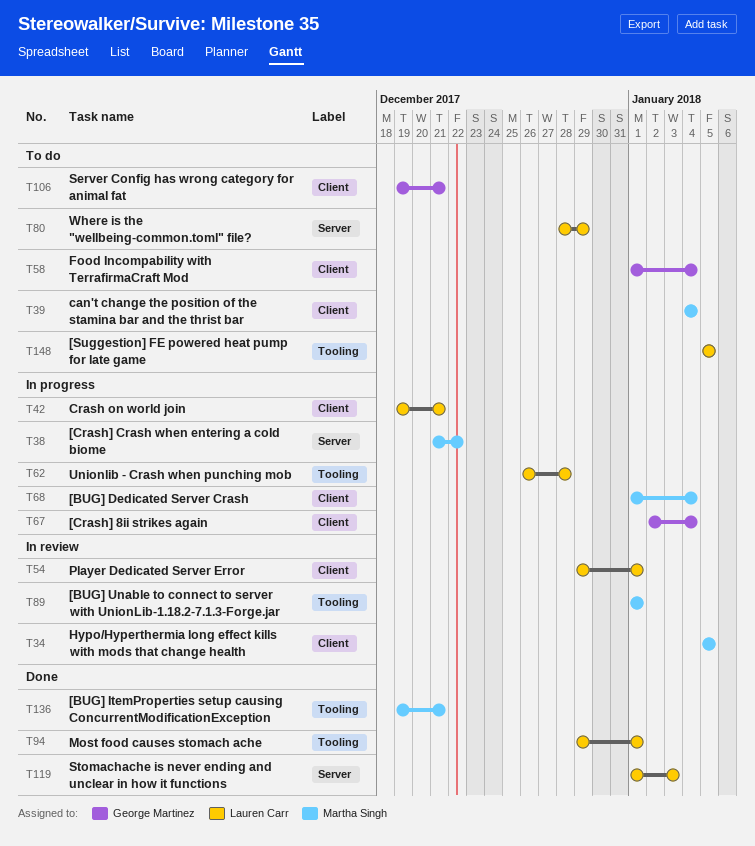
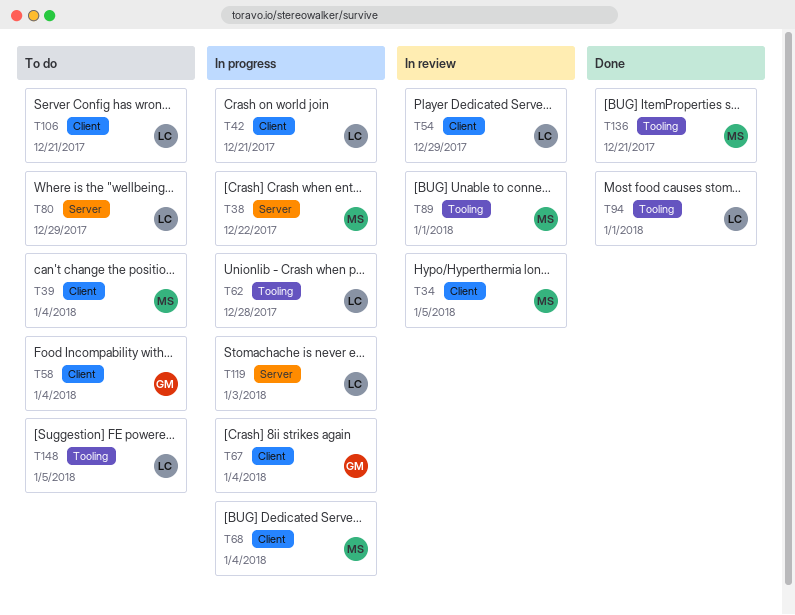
T54, due: Jan 1 -> Dec 29
T106, owner: George Martinez -> Lauren Carr
T119, status: Done -> In progress

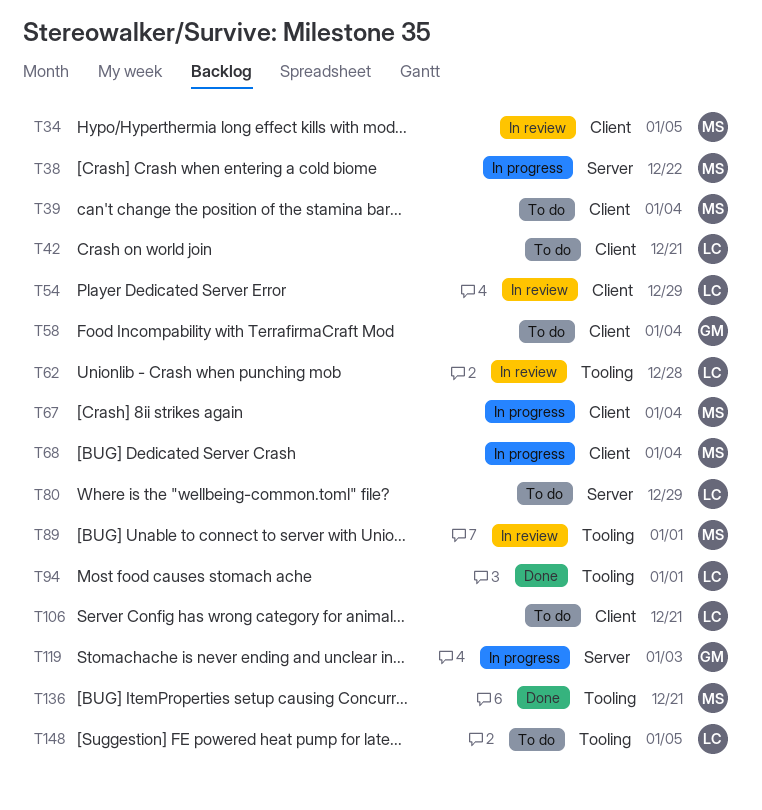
T42, status: In progress -> To do
T62, status: In progress -> In review
T67, owner: GM -> MS
T119, owner: LC -> GM

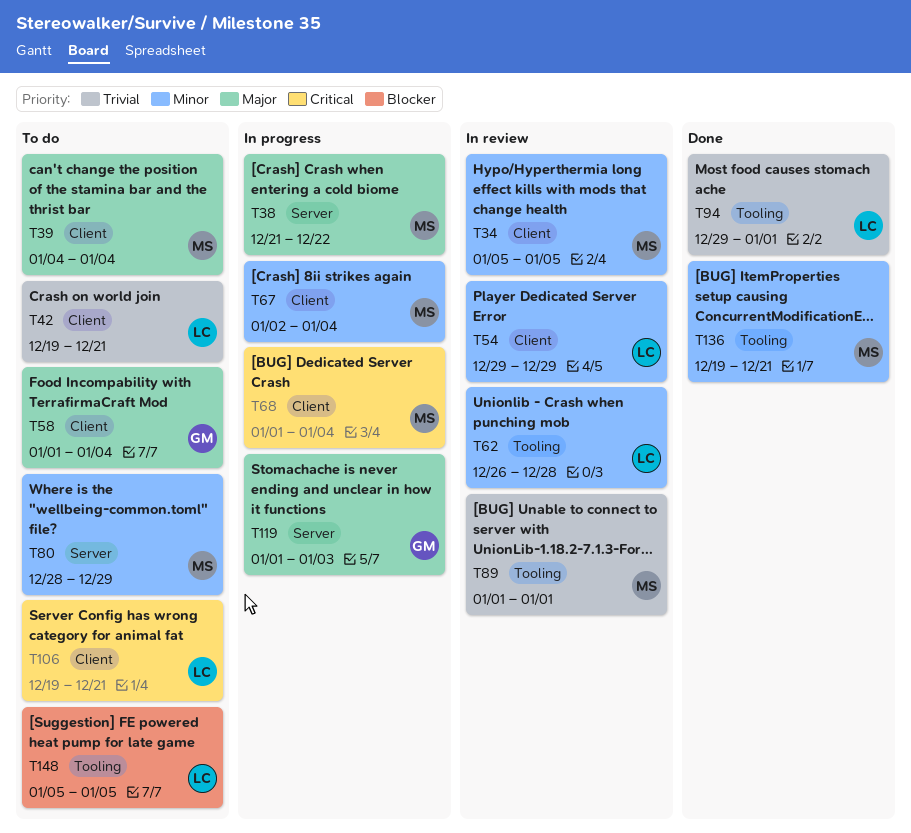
T80, owner: LC -> MS

